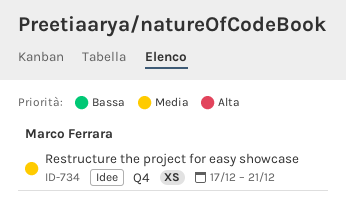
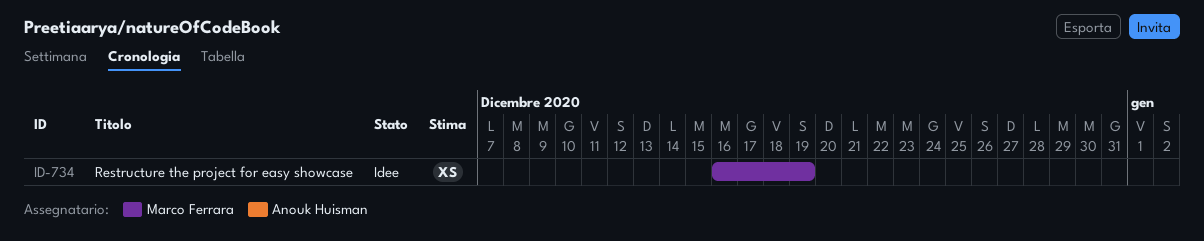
ID-734, start: Dec 17 -> Dec 16
ID-734, due: Dec 21 -> Dec 19

